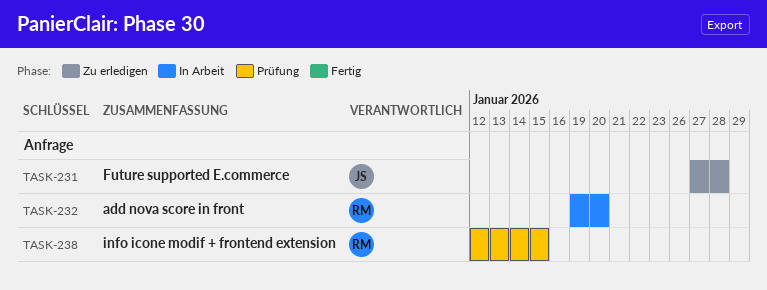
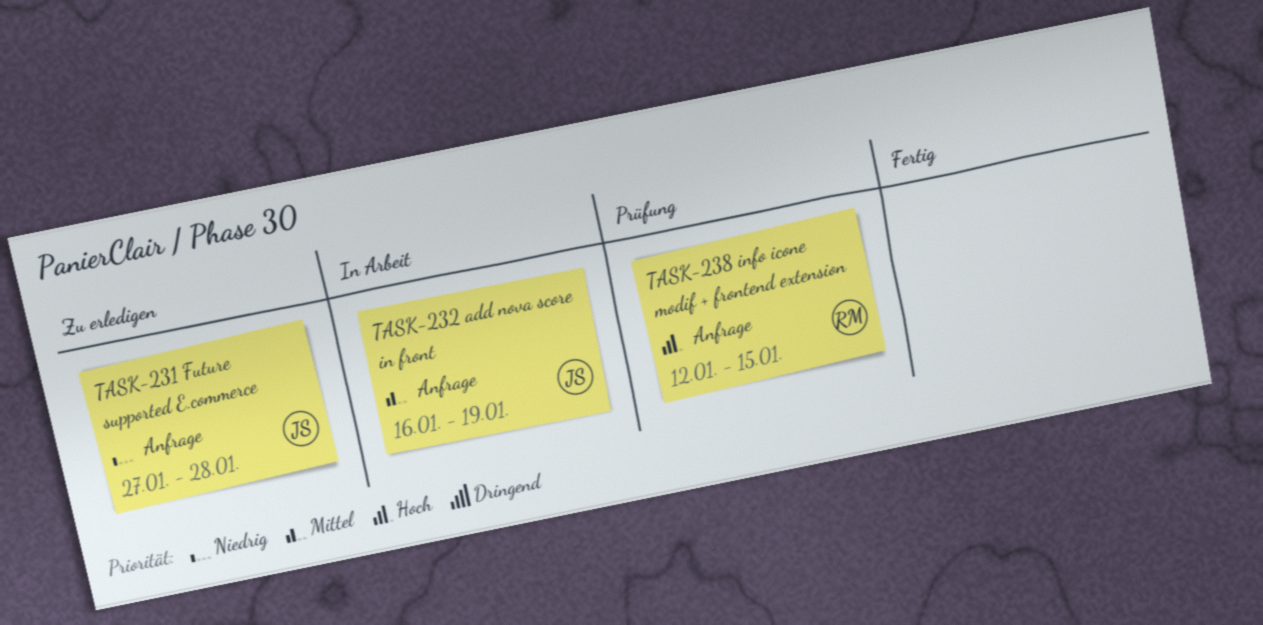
TASK-232, owner: RM -> JS
TASK-232, start: Jan 19 -> Jan 16
TASK-232, due: Jan 20 -> Jan 19

